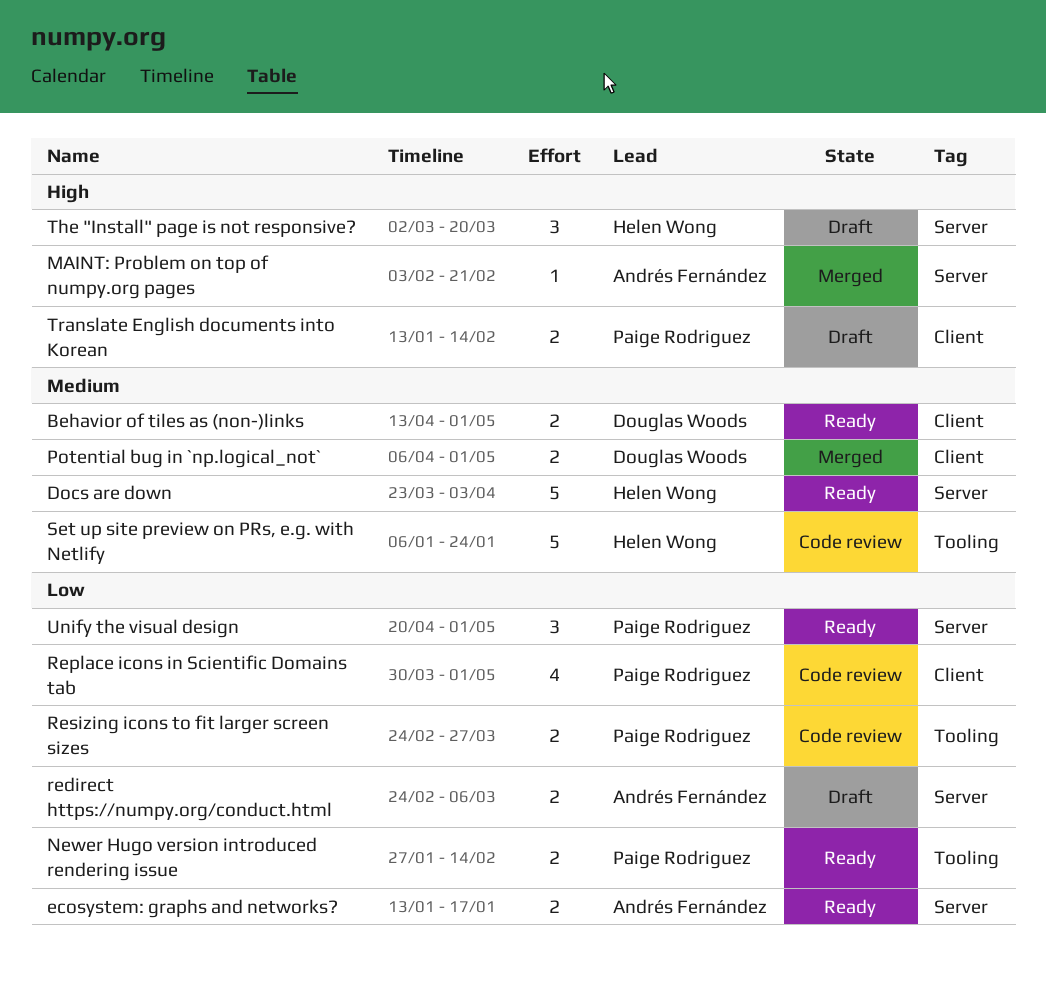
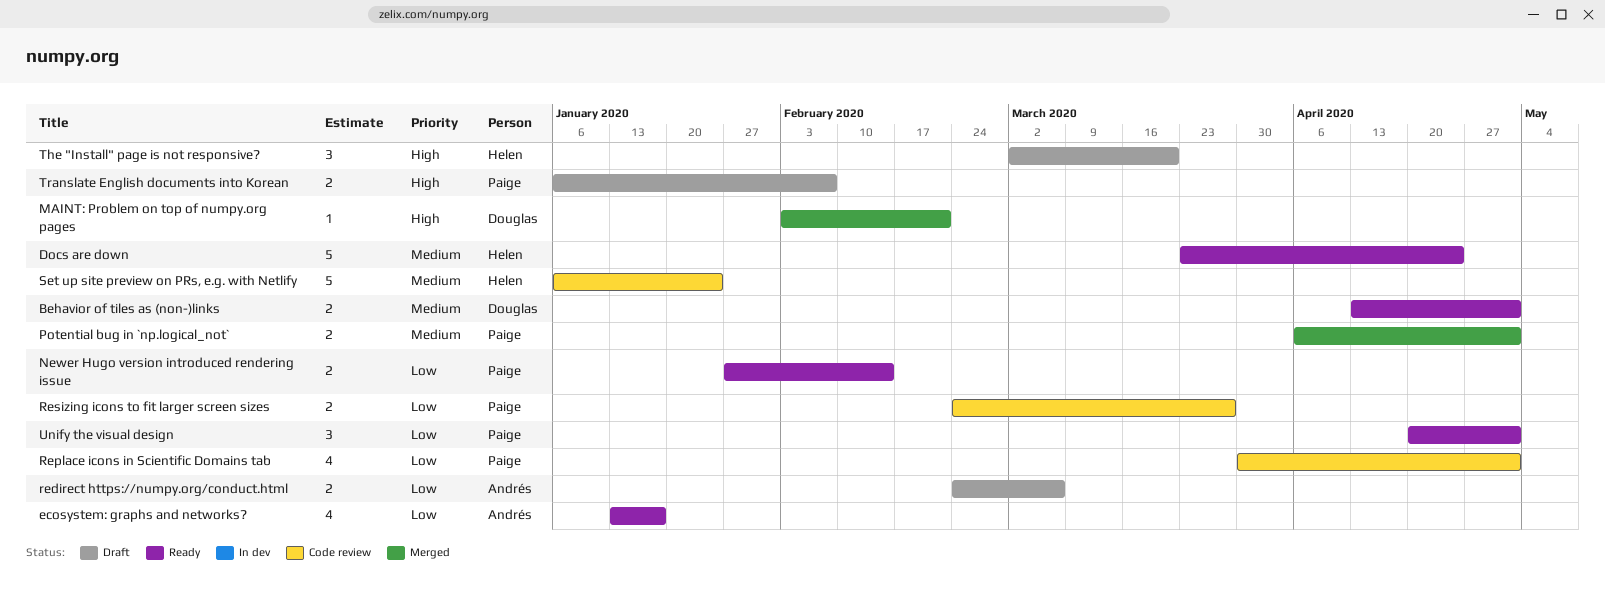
Docs are down, due: Apr 3 -> Apr 24
ecosystem: graphs and networks?, estimate: 2 -> 4
MAINT: Problem on top of numpy.org pages, owner: Andrés Fernández -> Douglas Woods
Potential bug in `np.logical_not`, owner: Douglas Woods -> Paige Rodriguez
Translate English documents into Korean, start: Jan 13 -> Jan 6
Translate English documents into Korean, due: Feb 14 -> Feb 7

